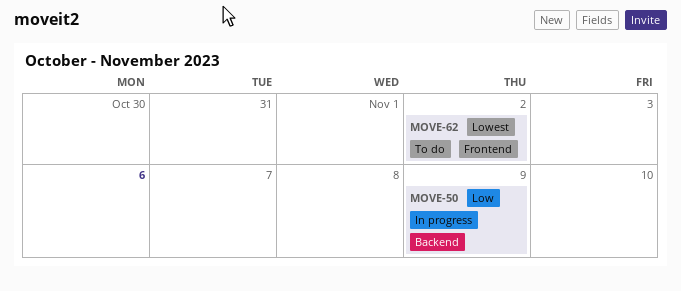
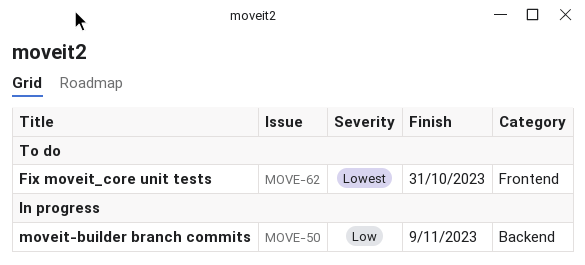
MOVE-62, due: Nov 2 -> Oct 31

